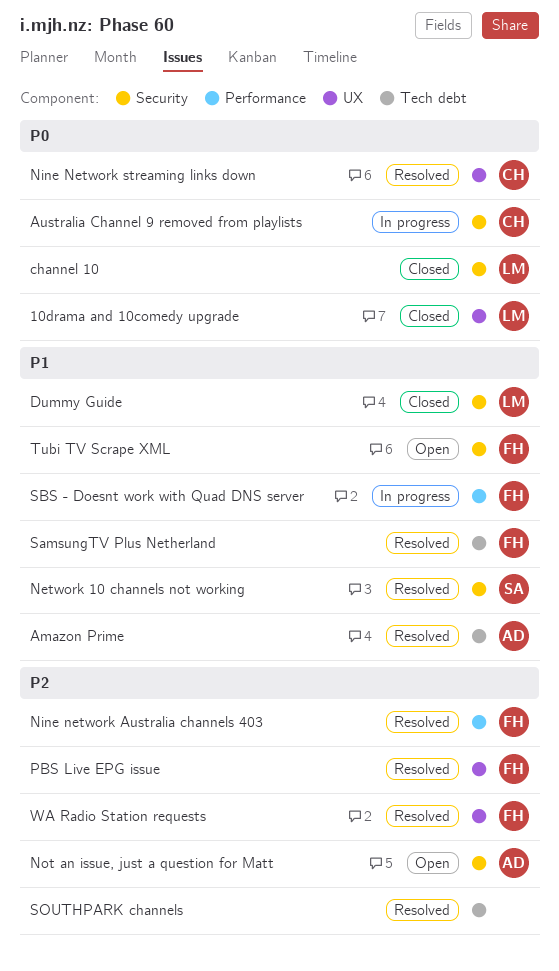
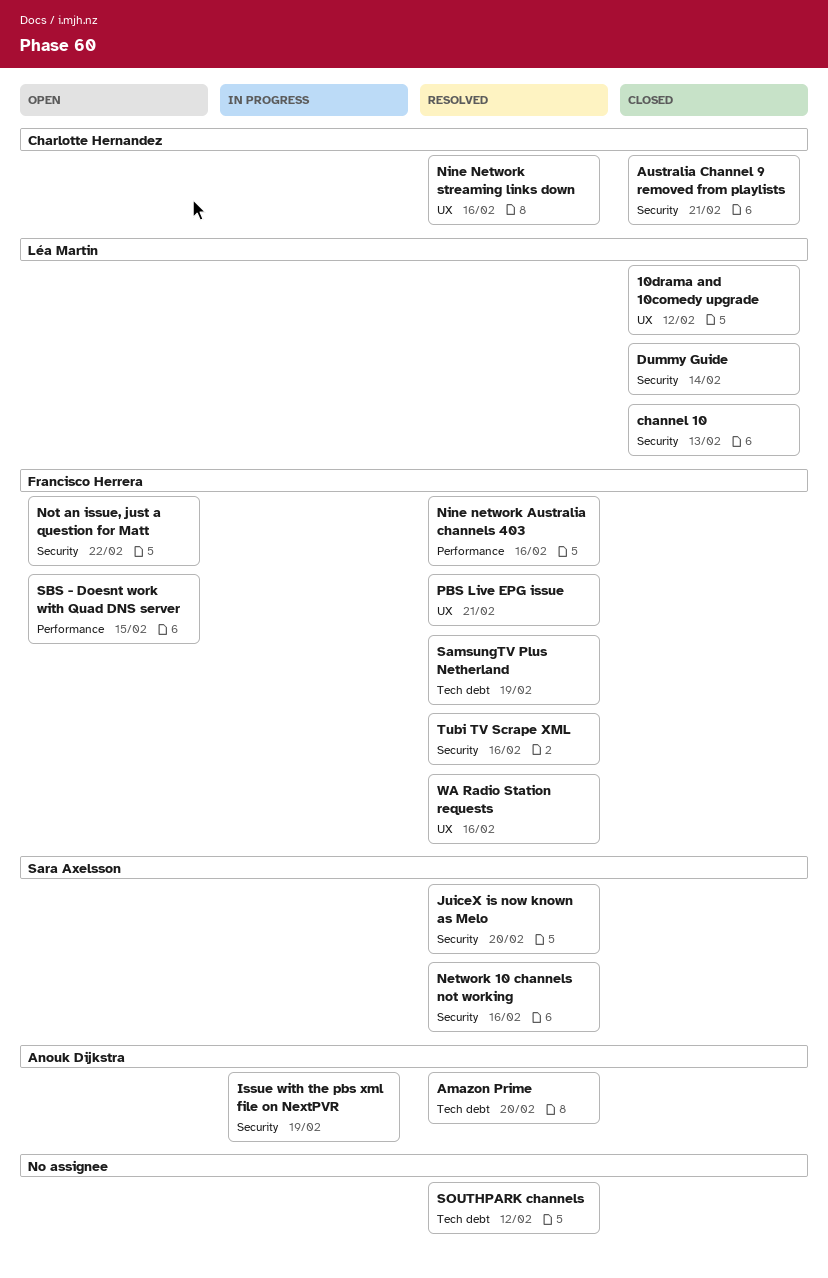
Australia Channel 9 removed from playlists, status: In progress -> Closed
Issue with the pbs xml file on NextPVR: none -> present
JuiceX is now known as Melo: none -> present
Not an issue, just a question for Matt, owner: Anouk Dijkstra -> Francisco Herrera
SBS - Doesnt work with Quad DNS server, status: In progress -> Open
Tubi TV Scrape XML, status: Open -> Resolved

